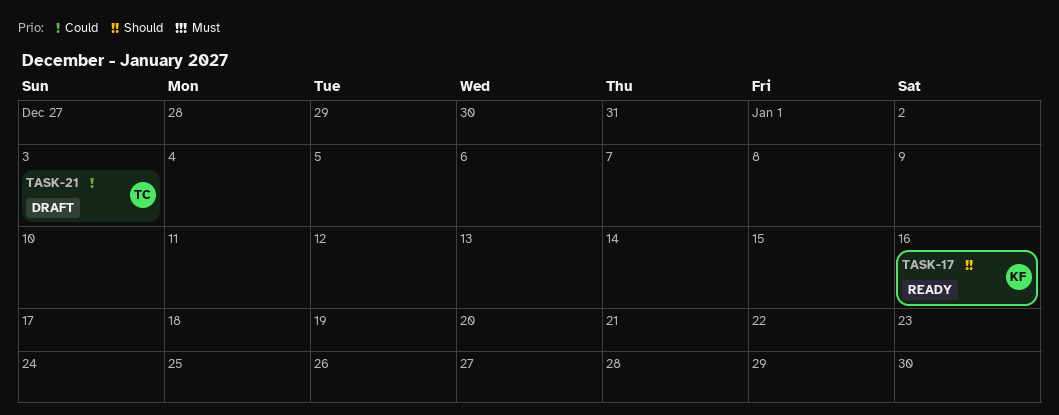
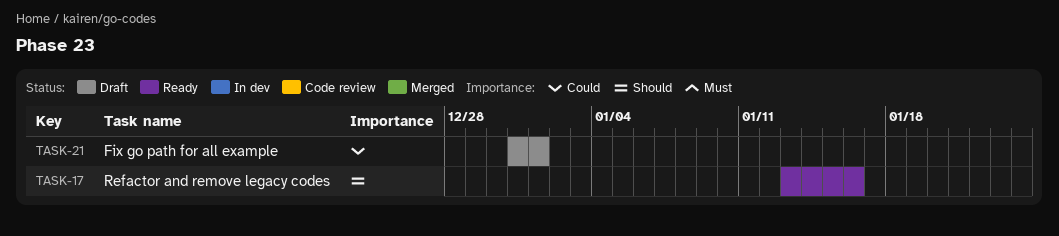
TASK-21, due: Jan 3 -> Jan 1

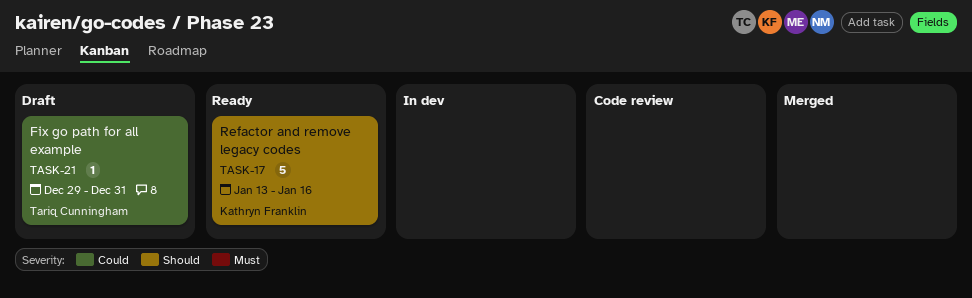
TASK-21, start: Dec 31 -> Dec 29
TASK-21, due: Jan 1 -> Dec 31

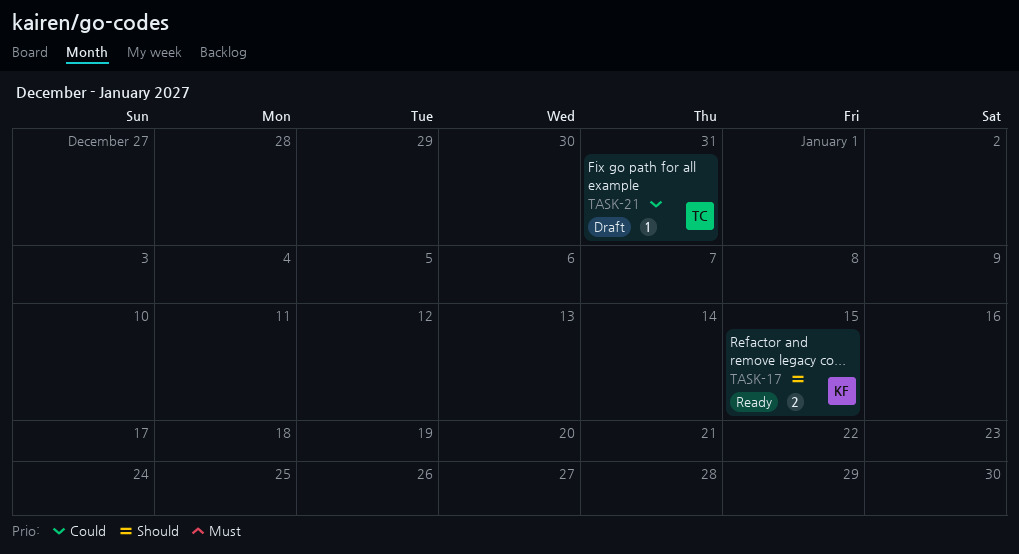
TASK-17, estimate: 5 -> 2
TASK-17, due: Jan 16 -> Jan 15

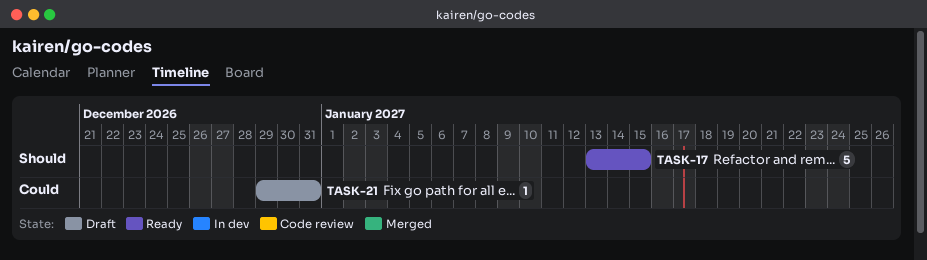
TASK-17, estimate: 2 -> 5

